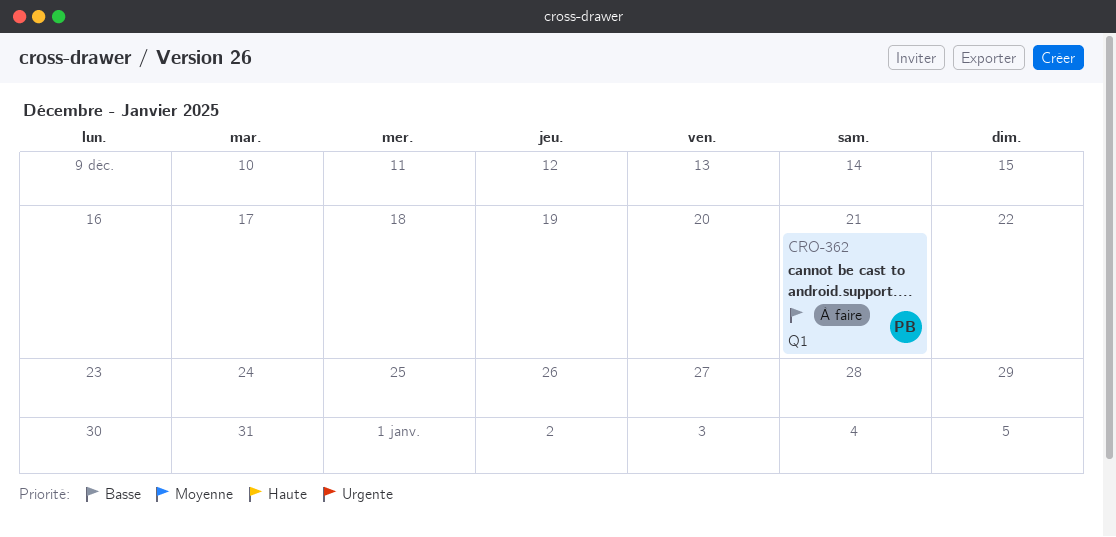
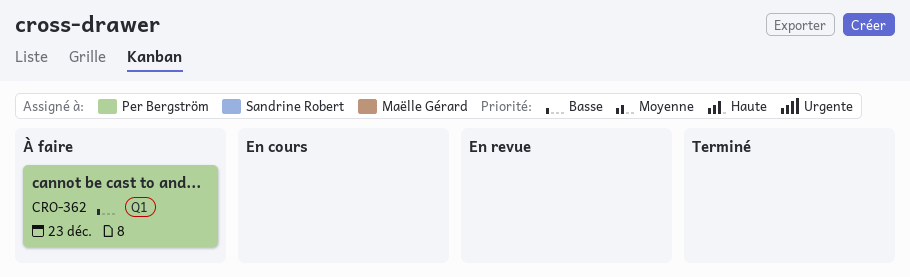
CRO-362, due: Dec 21 -> Dec 23

